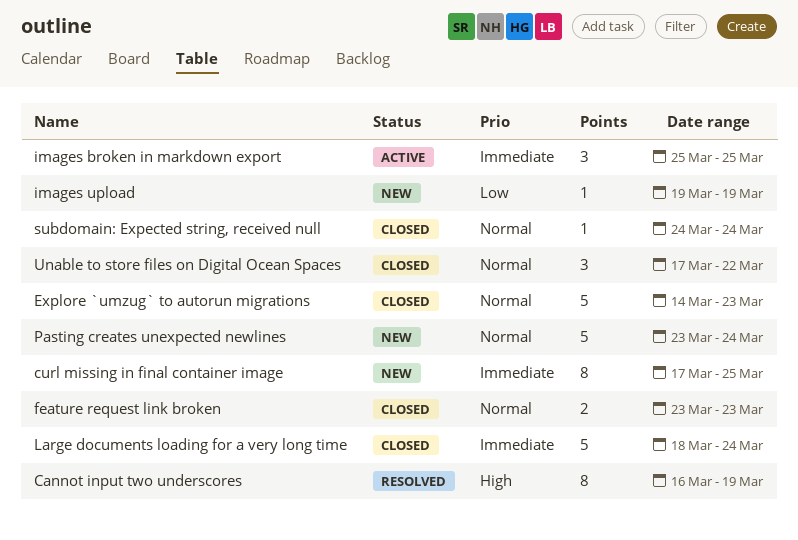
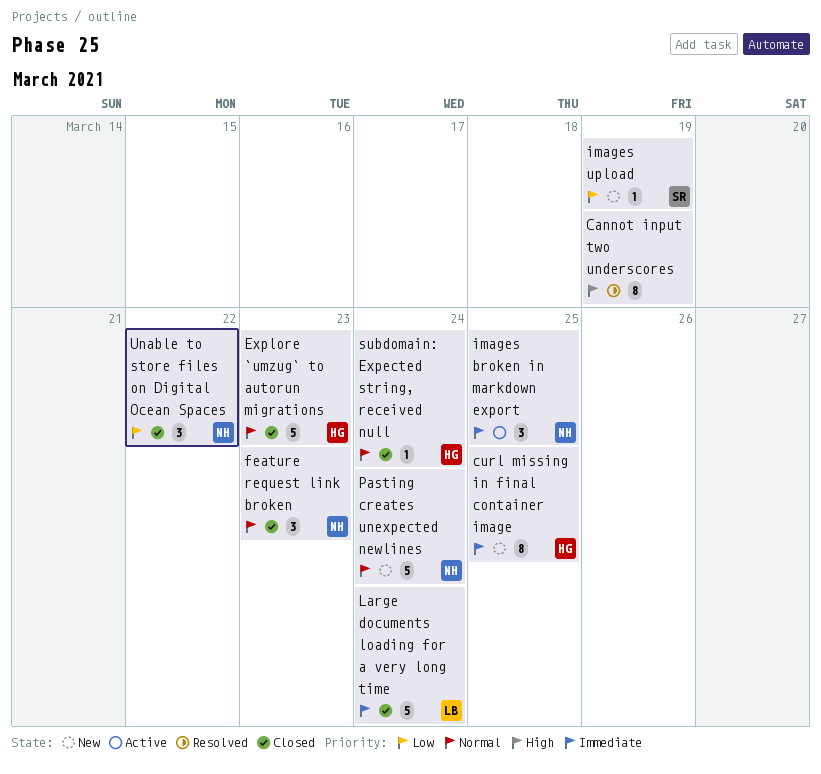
feature request link broken, estimate: 2 -> 3
Unable to store files on Digital Ocean Spaces, priority: Normal -> Low

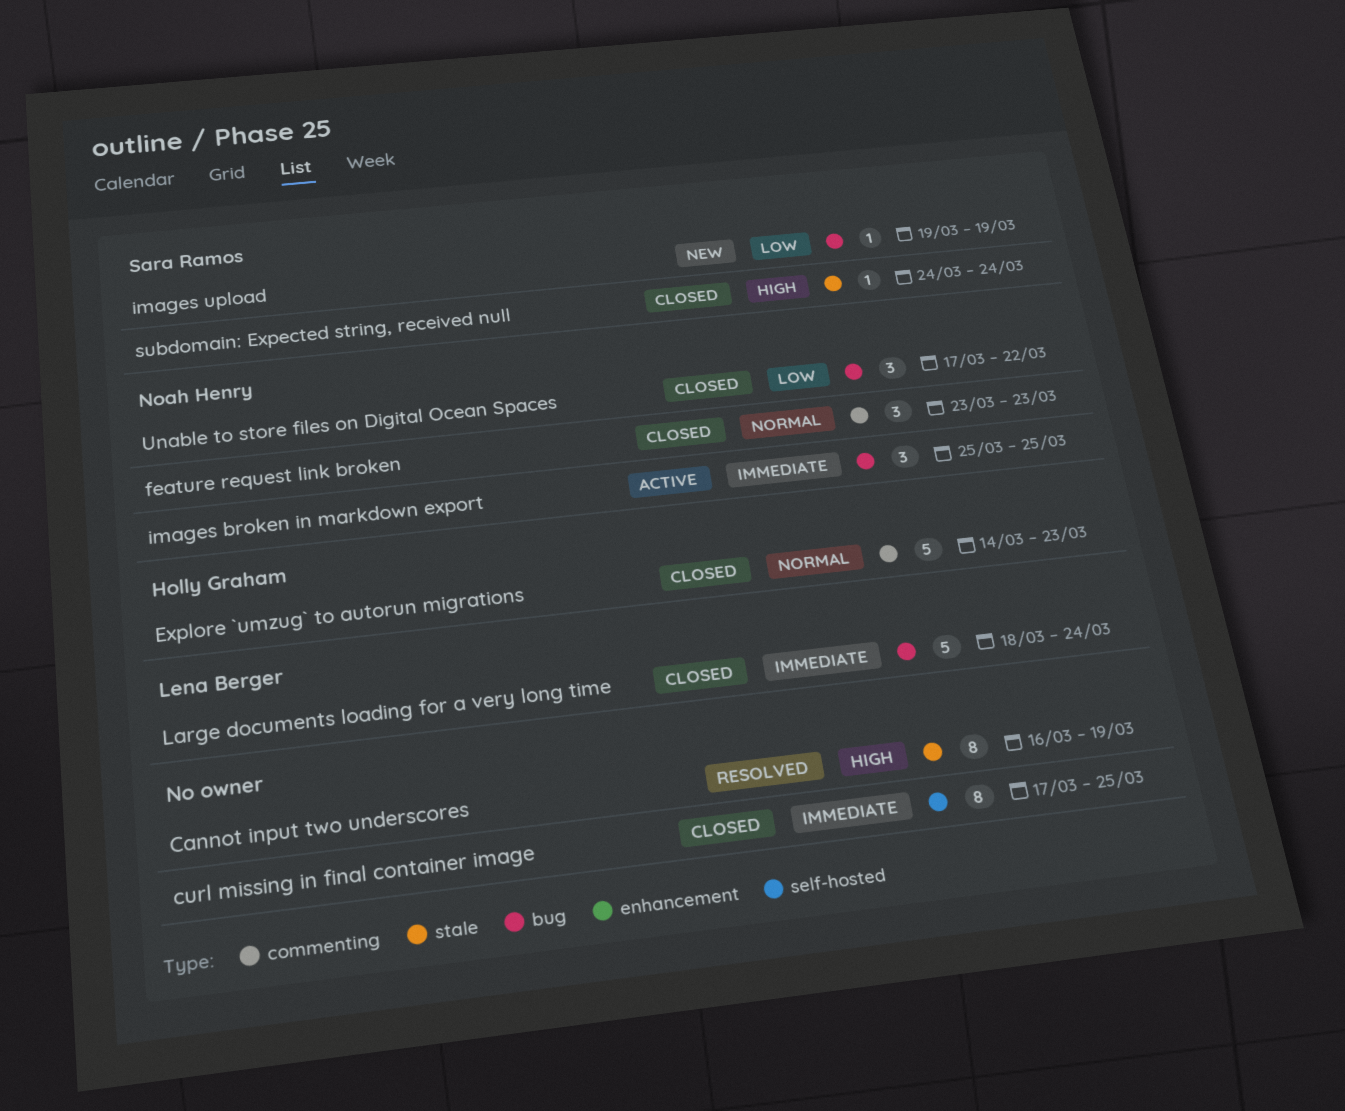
curl missing in final container image, status: New -> Closed
curl missing in final container image, owner: Holly Graham -> none
Pasting creates unexpected newlines: present -> none
subdomain: Expected string, received null, owner: Holly Graham -> Sara Ramos
subdomain: Expected string, received null, priority: Normal -> High

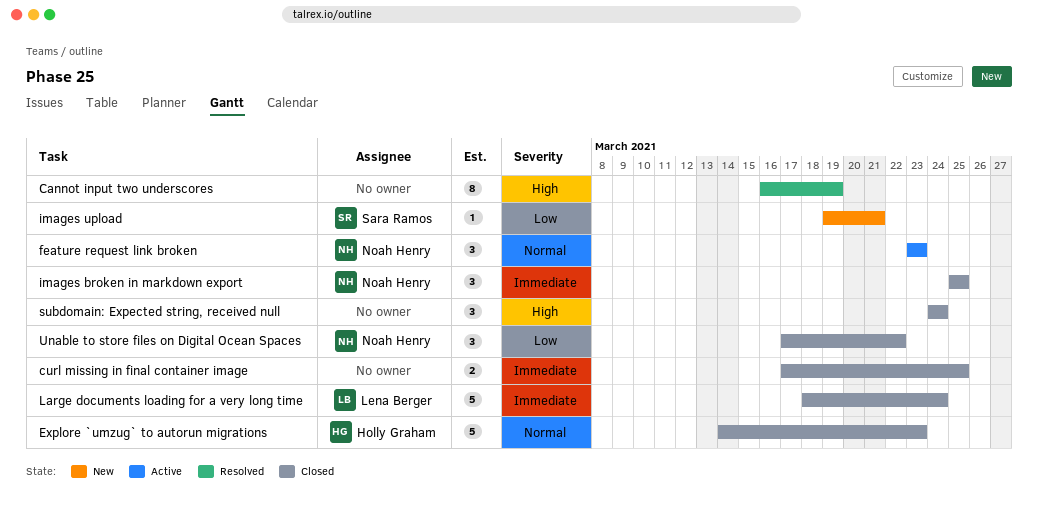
curl missing in final container image, estimate: 8 -> 2
feature request link broken, status: Closed -> Active
images broken in markdown export, status: Active -> Closed
images upload, due: Mar 19 -> Mar 21
subdomain: Expected string, received null, owner: Sara Ramos -> none
subdomain: Expected string, received null, estimate: 1 -> 3

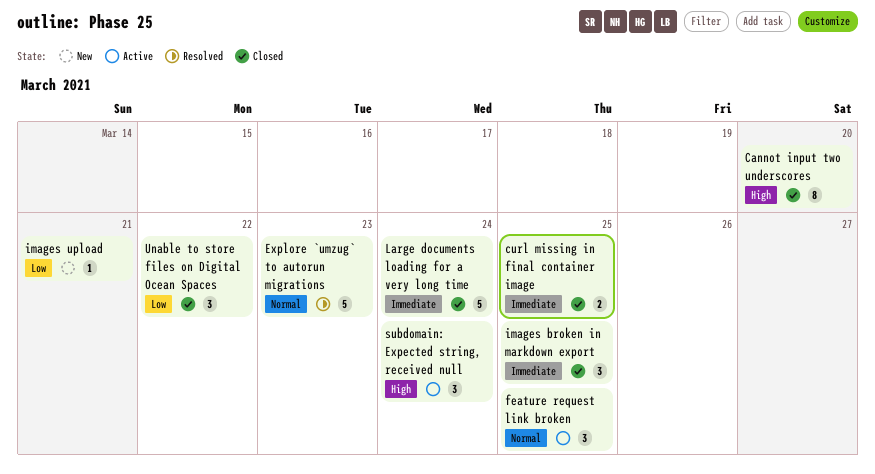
Cannot input two underscores, status: Resolved -> Closed
Cannot input two underscores, due: Mar 19 -> Mar 20
Explore `umzug` to autorun migrations, status: Closed -> Resolved
feature request link broken, due: Mar 23 -> Mar 25
subdomain: Expected string, received null, status: Closed -> Active

